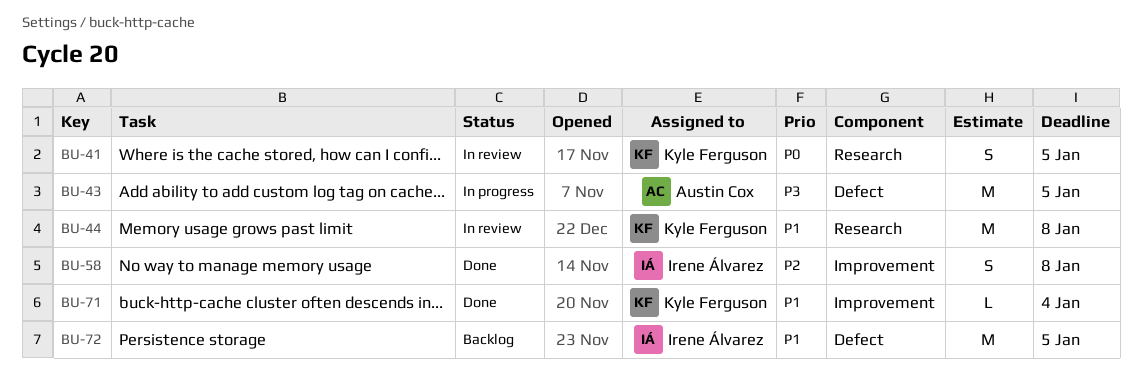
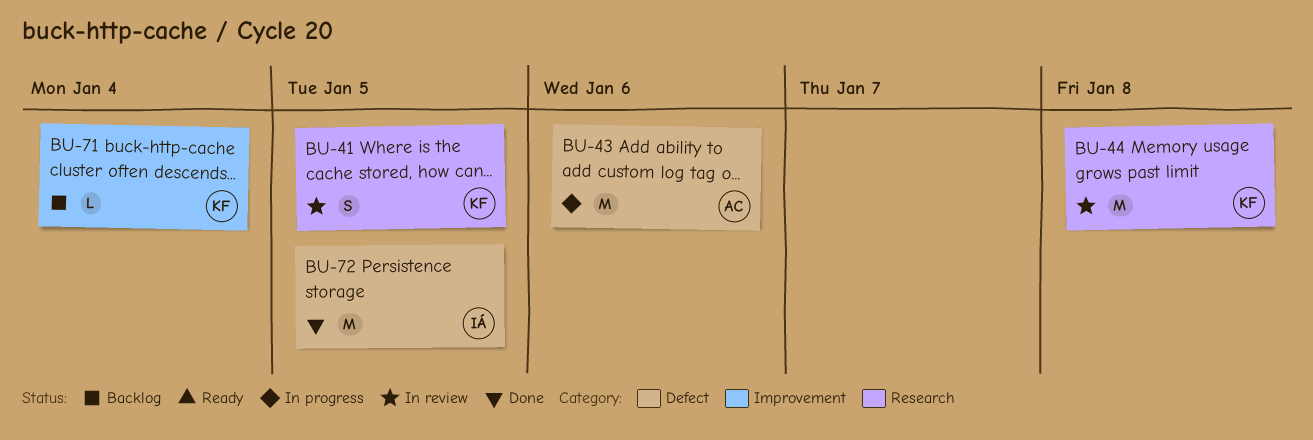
BU-43, due: Jan 5 -> Jan 6
BU-58: present -> none
BU-71, status: Done -> Backlog
BU-72, status: Backlog -> Done

